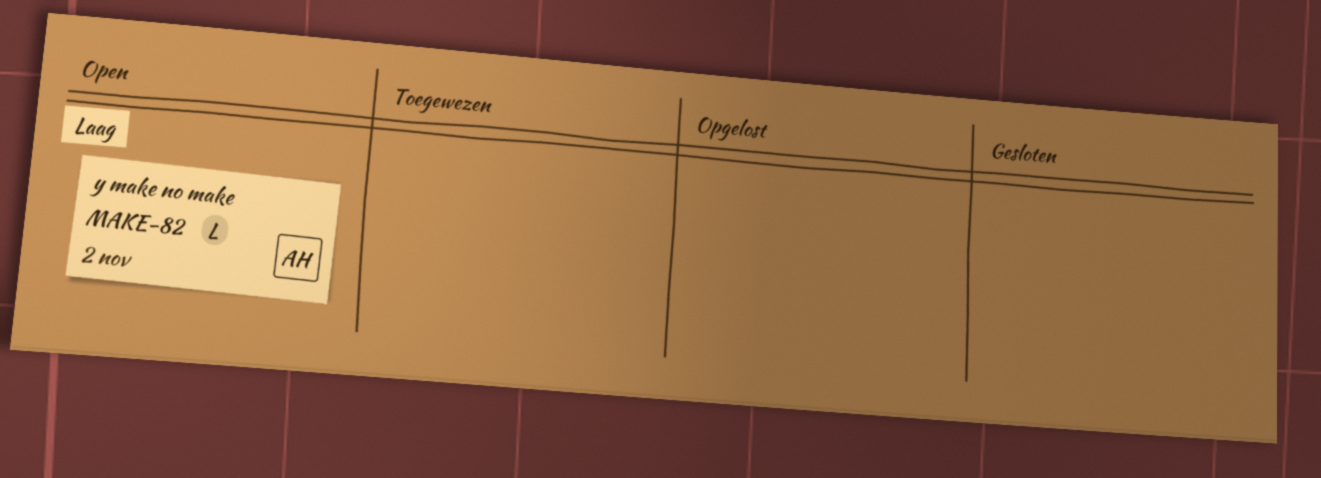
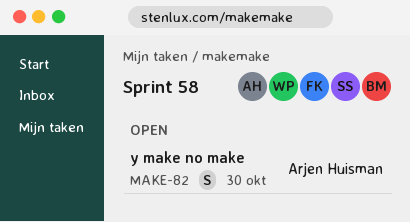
MAKE-82, estimate: L -> S
MAKE-82, due: Nov 2 -> Oct 30

